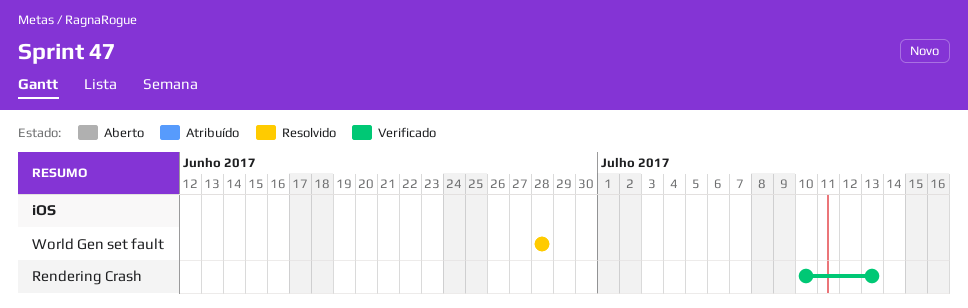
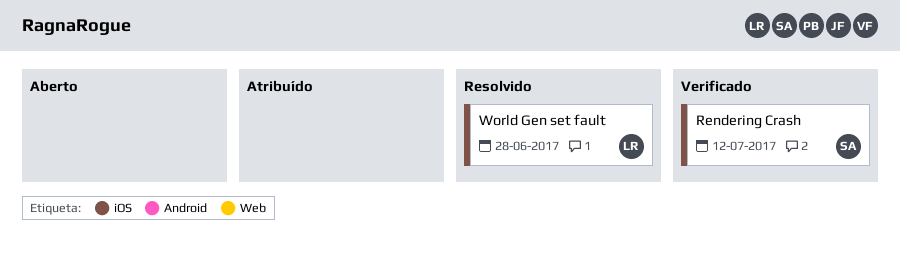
Rendering Crash, due: Jul 13 -> Jul 12

